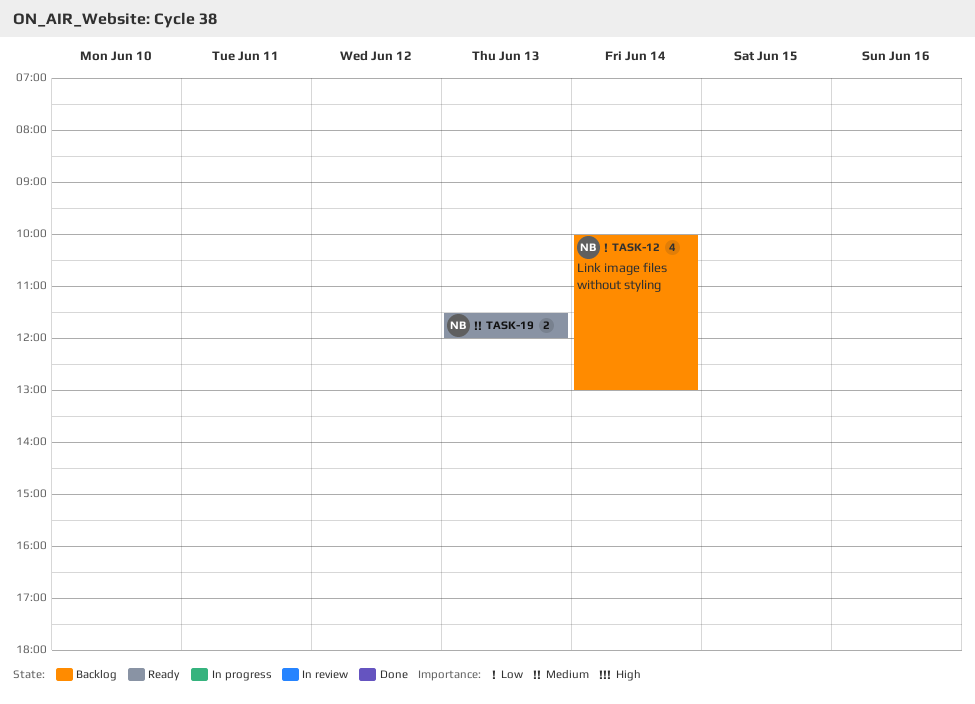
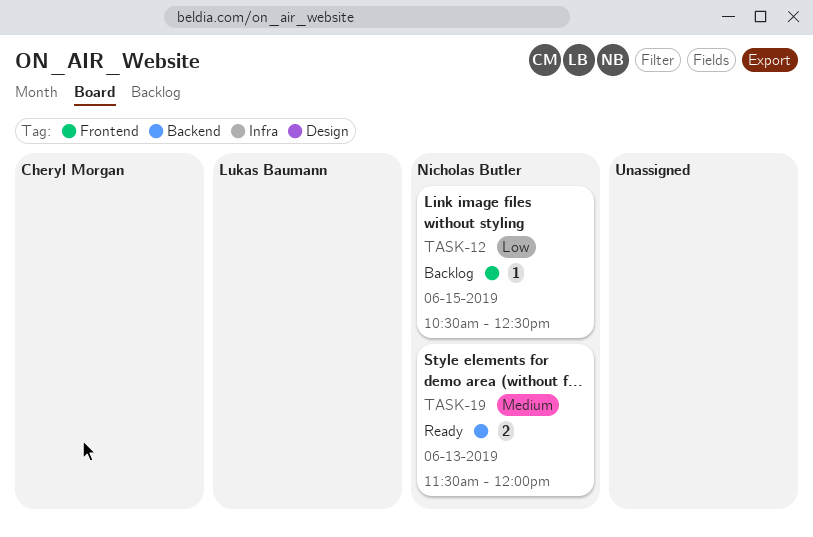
TASK-12, estimate: 4 -> 1
TASK-12, day: Jun 14 -> Jun 15
TASK-12, begins: 10:00 -> 10:30
TASK-12, ends: 13:00 -> 12:30

